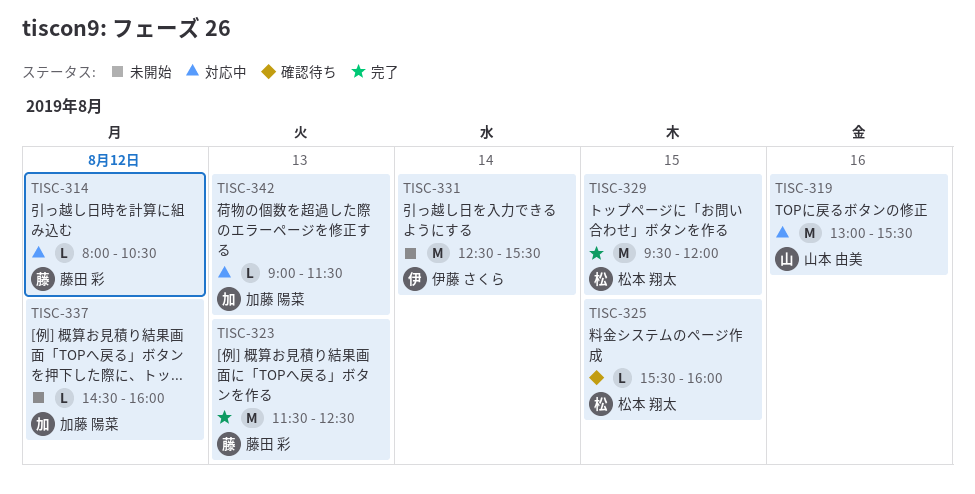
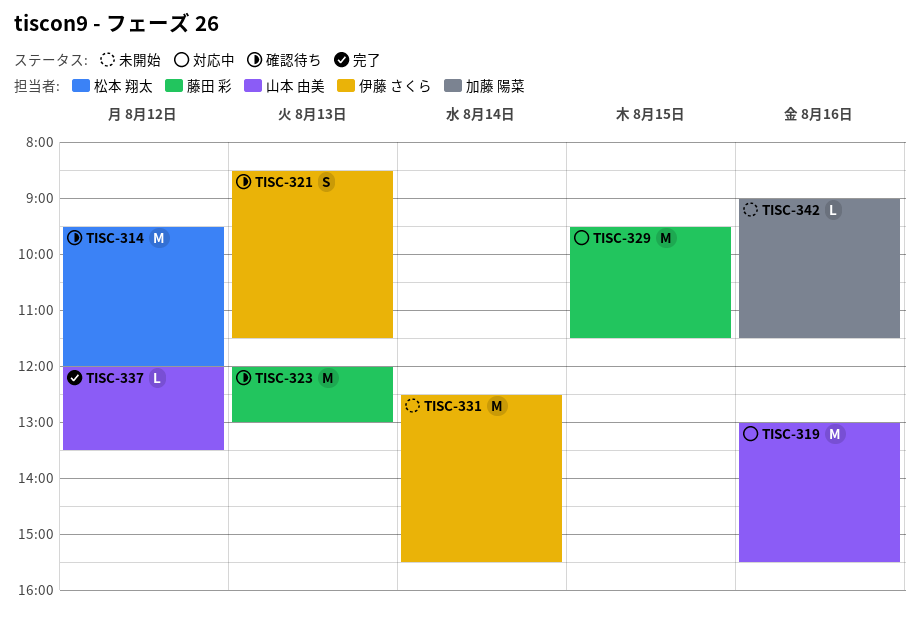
TISC-314, status: 対応中 -> 確認待ち
TISC-314, owner: 藤田 彩 -> 松本 翔太
TISC-314, estimate: L -> M
TISC-314, begins: 08:00 -> 09:30
TISC-314, ends: 10:30 -> 12:00
TISC-321: none -> present
TISC-323, status: 完了 -> 確認待ち
TISC-323, begins: 11:30 -> 12:00
TISC-323, ends: 12:30 -> 13:00
TISC-325: present -> none
TISC-329, status: 完了 -> 対応中
TISC-329, owner: 松本 翔太 -> 藤田 彩
TISC-329, ends: 12:00 -> 11:30
TISC-337, status: 未開始 -> 完了
TISC-337, owner: 加藤 陽菜 -> 山本 由美
TISC-337, begins: 14:30 -> 12:00
TISC-337, ends: 16:00 -> 13:30
TISC-342, status: 対応中 -> 未開始
TISC-342, day: Aug 13 -> Aug 16

